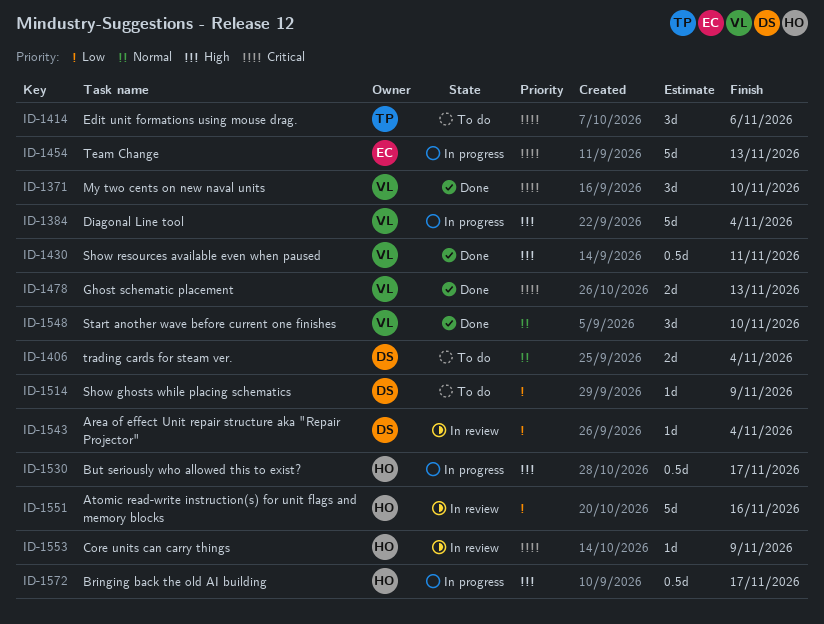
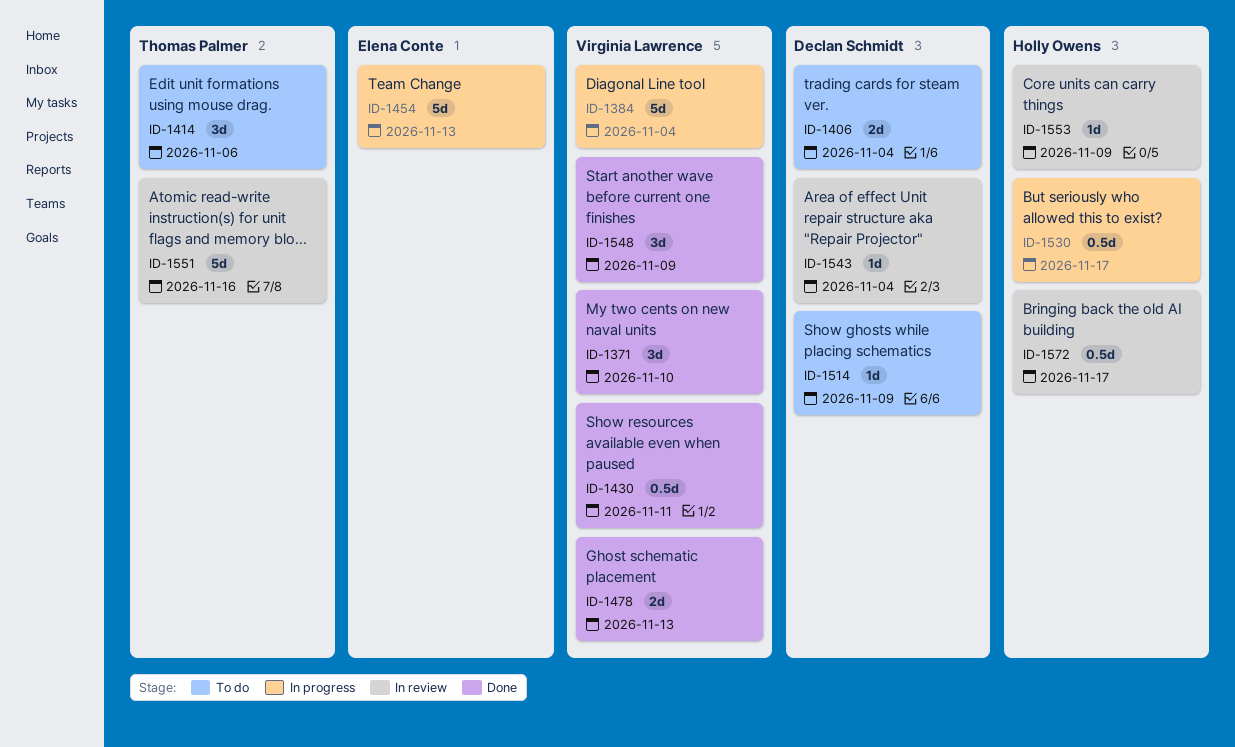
ID-1548, due: Nov 10 -> Nov 9
ID-1551, owner: Holly Owens -> Thomas Palmer
ID-1572, status: In progress -> In review

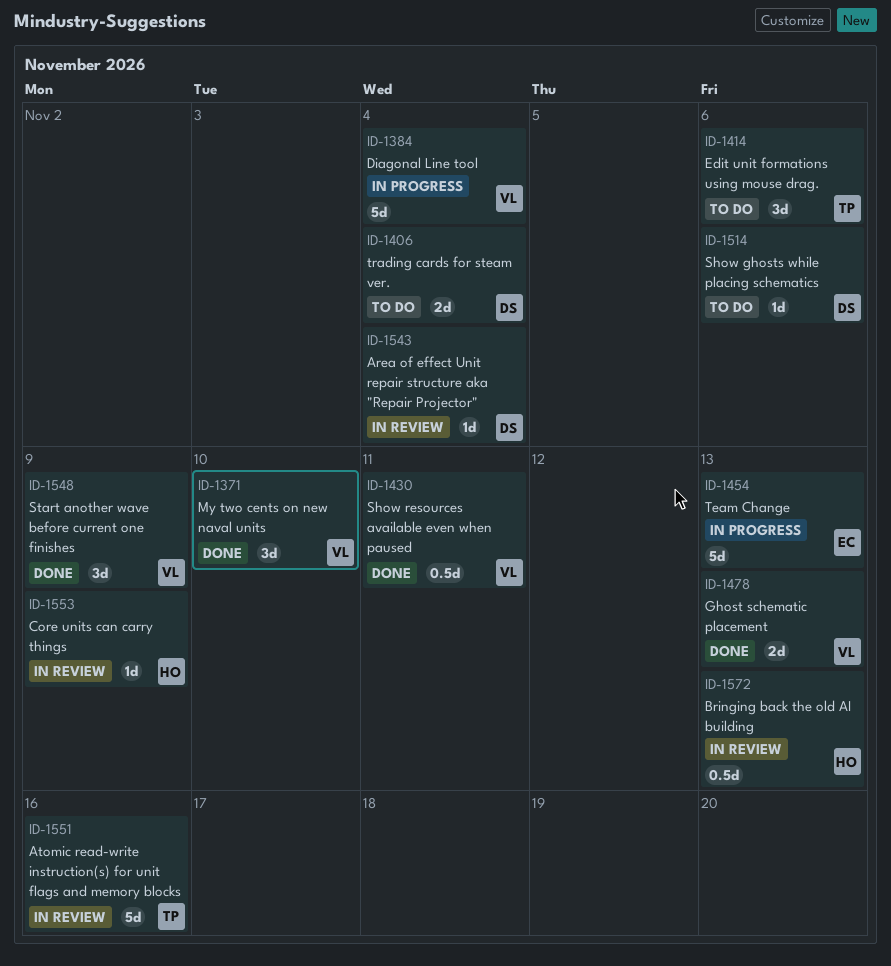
ID-1514, due: Nov 9 -> Nov 6
ID-1530: present -> none
ID-1572, due: Nov 17 -> Nov 13

